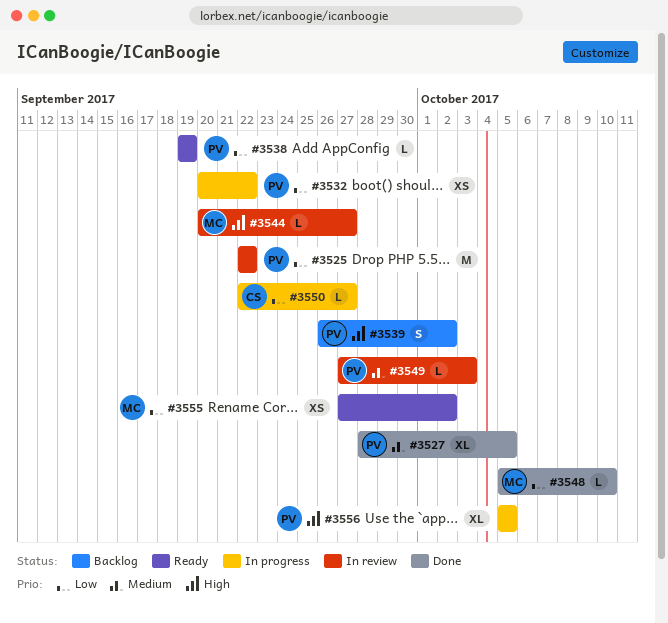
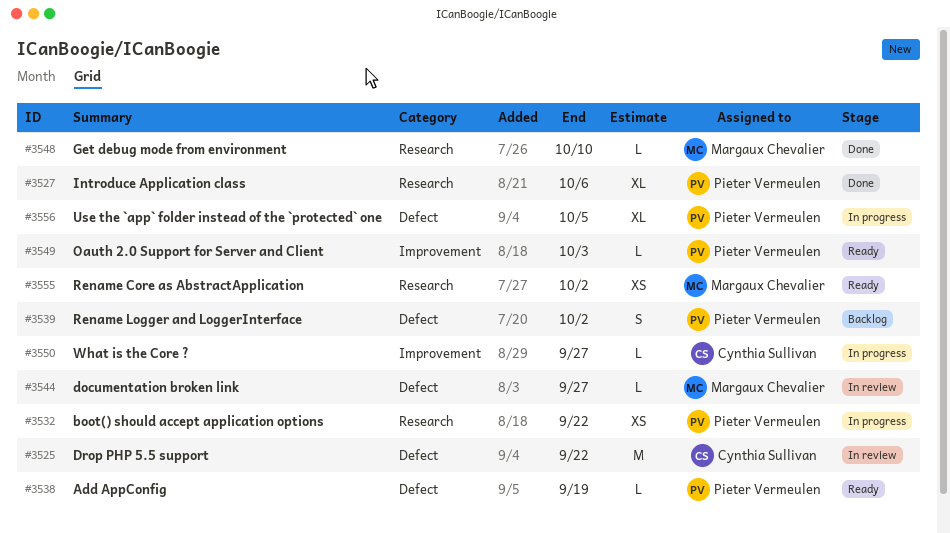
#3525, owner: Pieter Vermeulen -> Cynthia Sullivan
#3527, due: Oct 5 -> Oct 6
#3549, status: In review -> Ready

